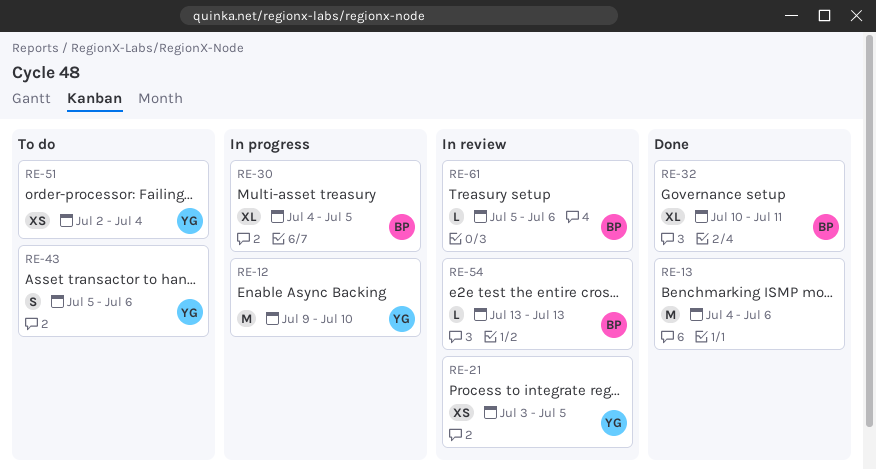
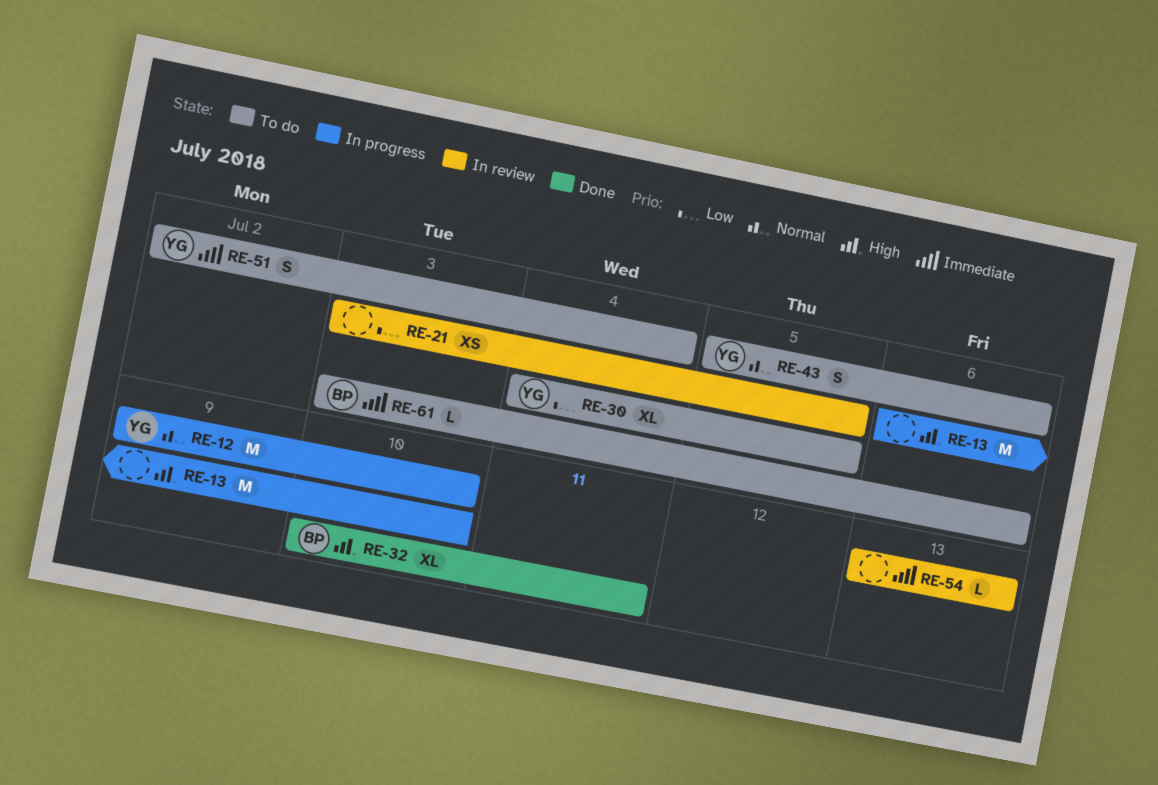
RE-13, status: Done -> In progress
RE-13, start: Jul 4 -> Jul 6
RE-13, due: Jul 6 -> Jul 10
RE-21, owner: YG -> none
RE-30, status: In progress -> To do
RE-30, owner: BP -> YG
RE-51, estimate: XS -> S
RE-54, owner: BP -> none
RE-61, status: In review -> To do
RE-61, start: Jul 5 -> Jul 3

